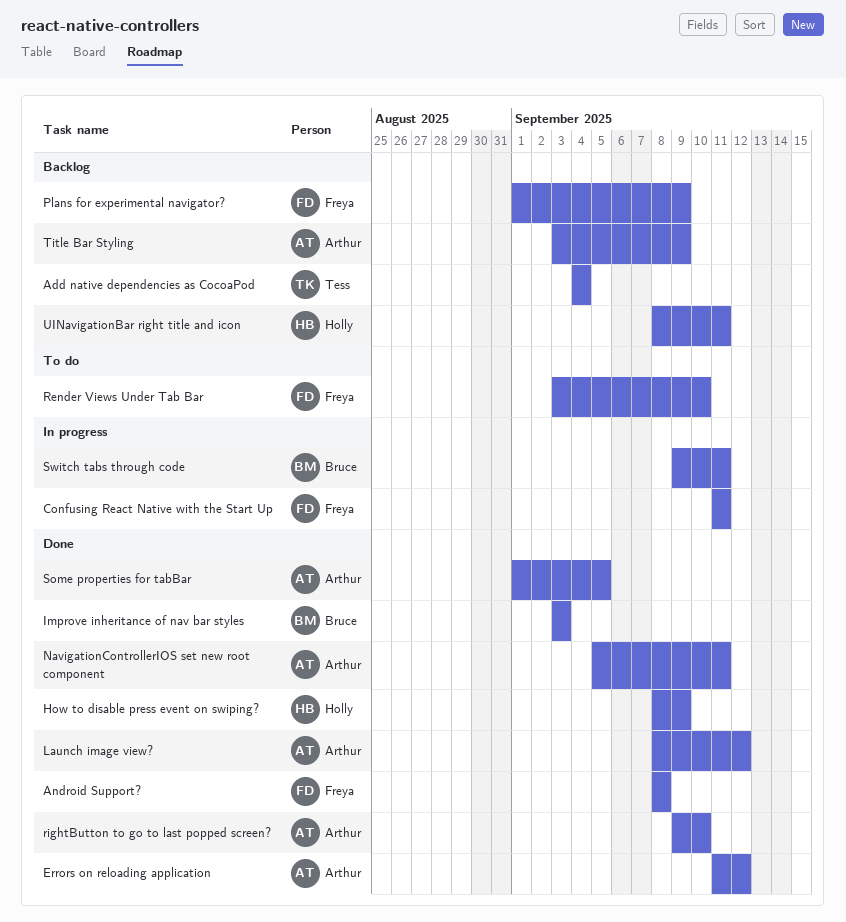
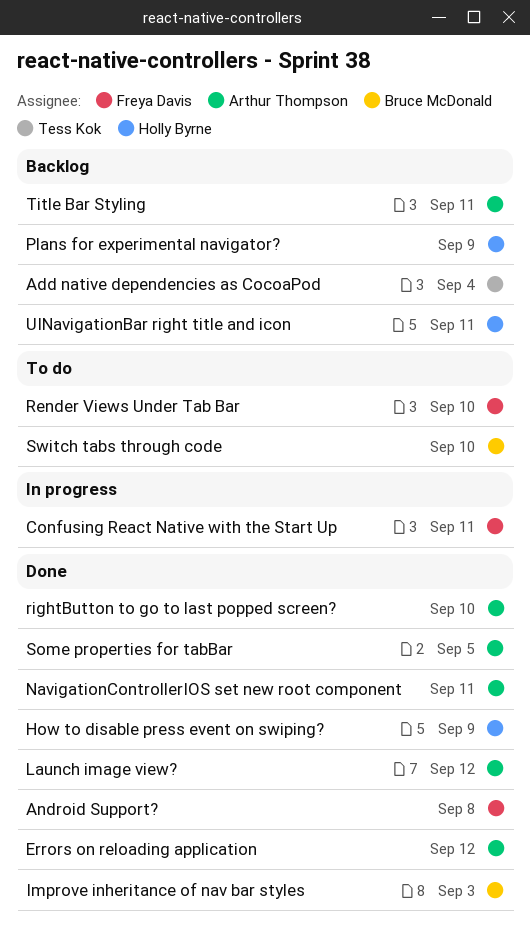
Plans for experimental navigator?, owner: Freya Davis -> Holly Byrne
Switch tabs through code, status: In progress -> To do
Switch tabs through code, due: Sep 11 -> Sep 10
Title Bar Styling, due: Sep 9 -> Sep 11

